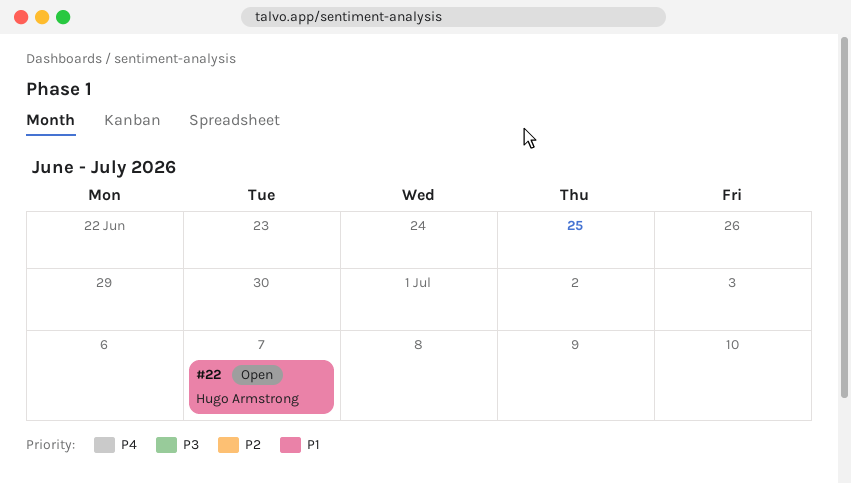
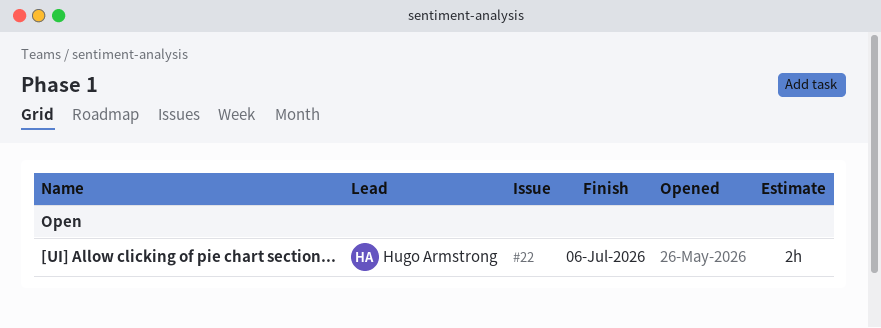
#22, due: Jul 7 -> Jul 6

